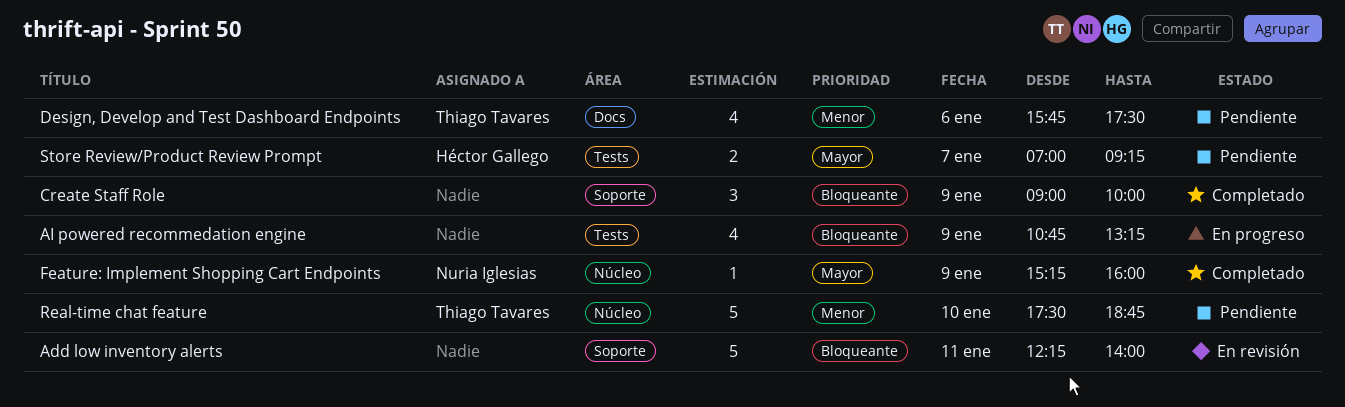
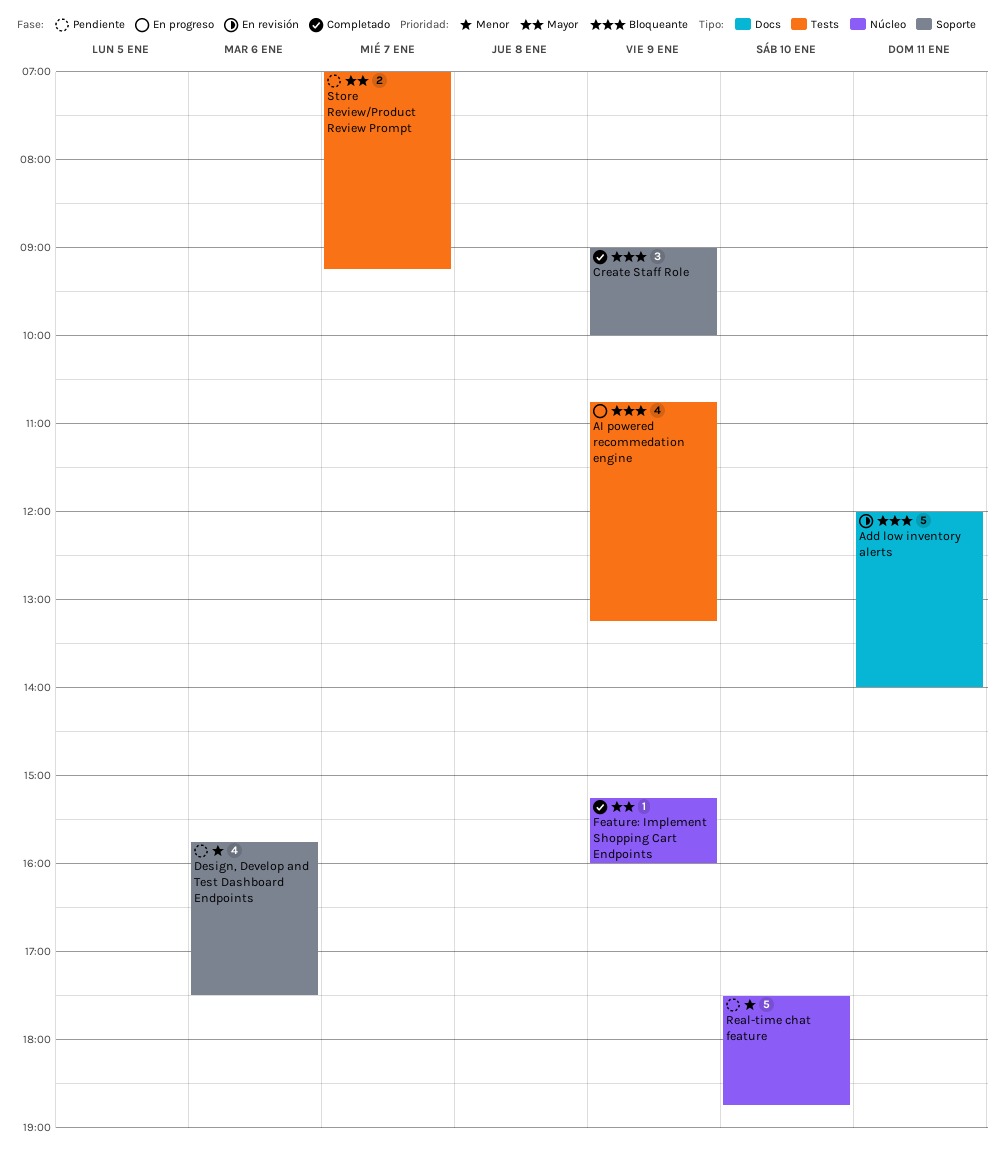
Add low inventory alerts, label: Soporte -> Docs
Add low inventory alerts, begins: 12:15 -> 12:00
Design, Develop and Test Dashboard Endpoints, label: Docs -> Soporte

